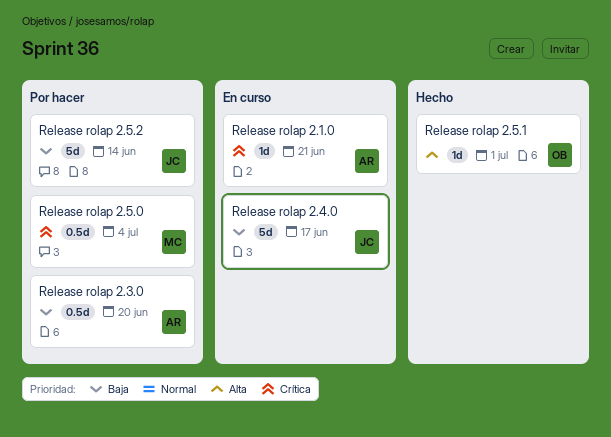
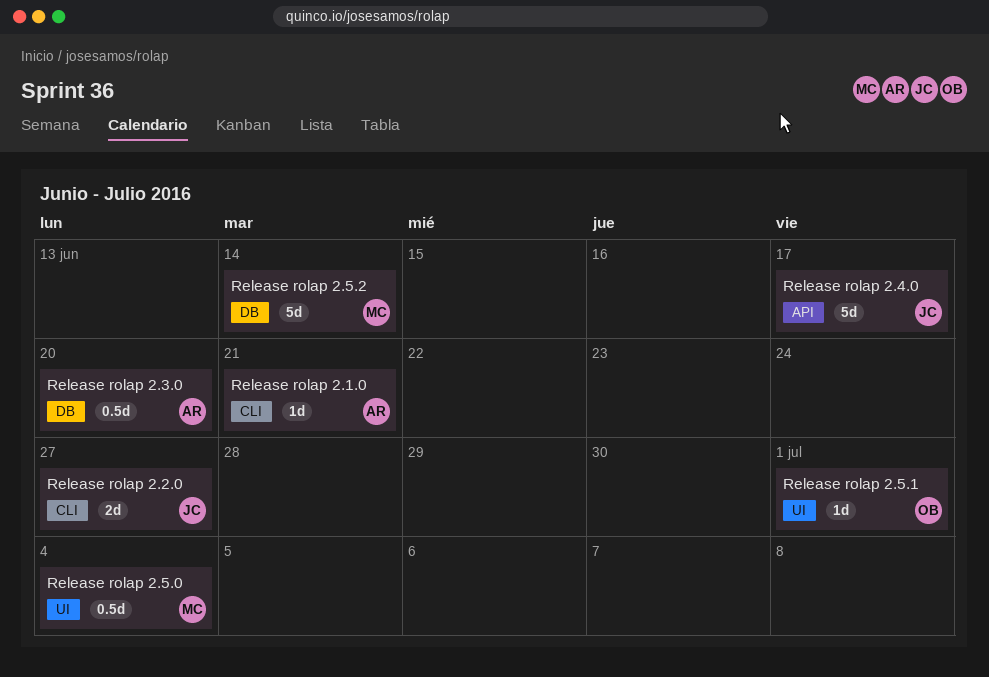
Release rolap 2.2.0: none -> present
Release rolap 2.5.2, owner: JC -> MC

